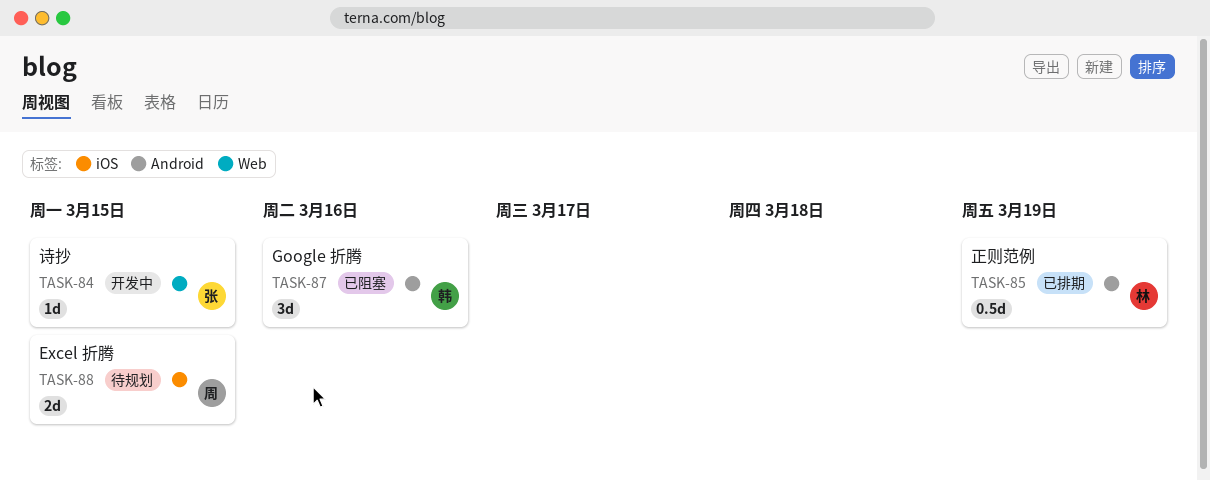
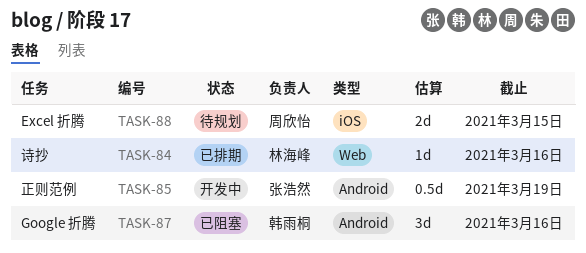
TASK-84, status: 开发中 -> 已排期
TASK-84, owner: 张浩然 -> 林海峰
TASK-84, due: Mar 15 -> Mar 16
TASK-85, status: 已排期 -> 开发中
TASK-85, owner: 林海峰 -> 张浩然

